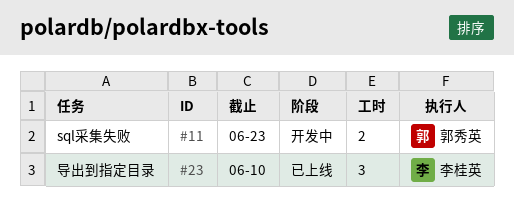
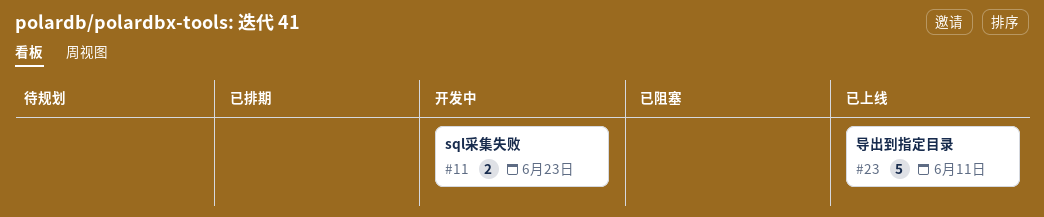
#23, estimate: 3 -> 5
#23, due: Jun 10 -> Jun 11

